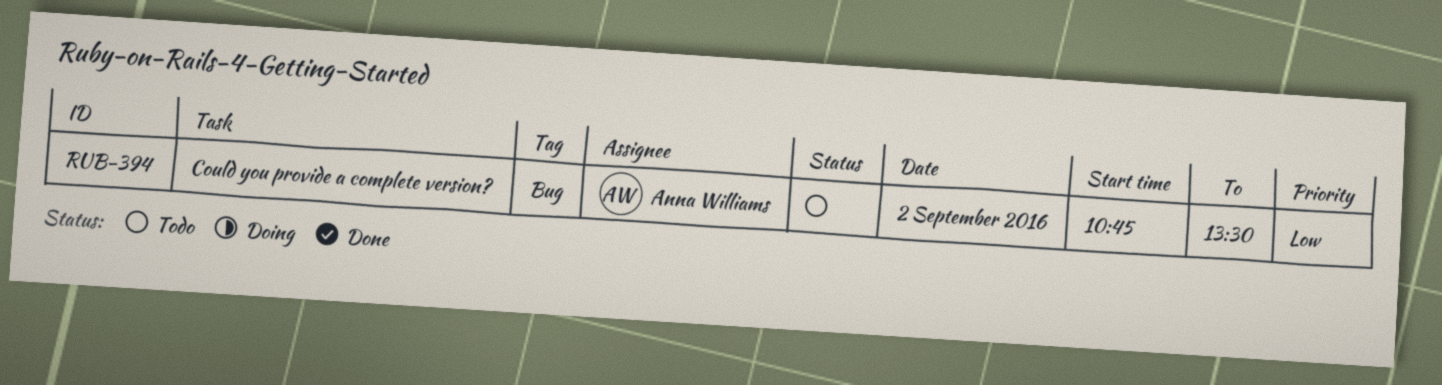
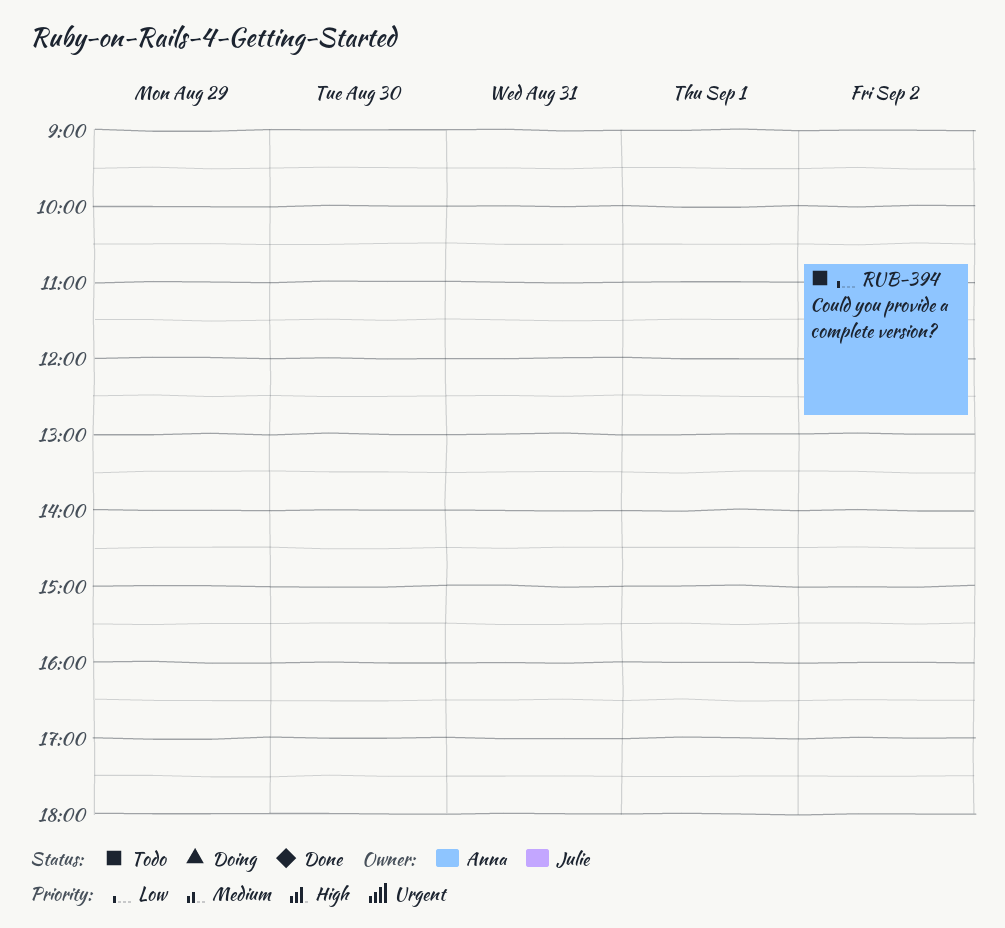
RUB-394, ends: 13:30 -> 12:45

